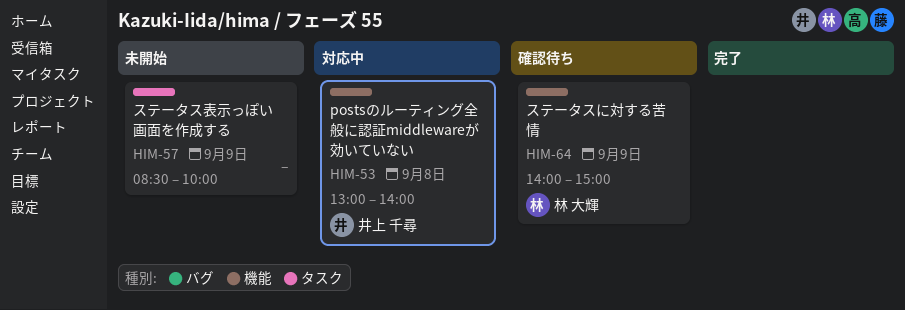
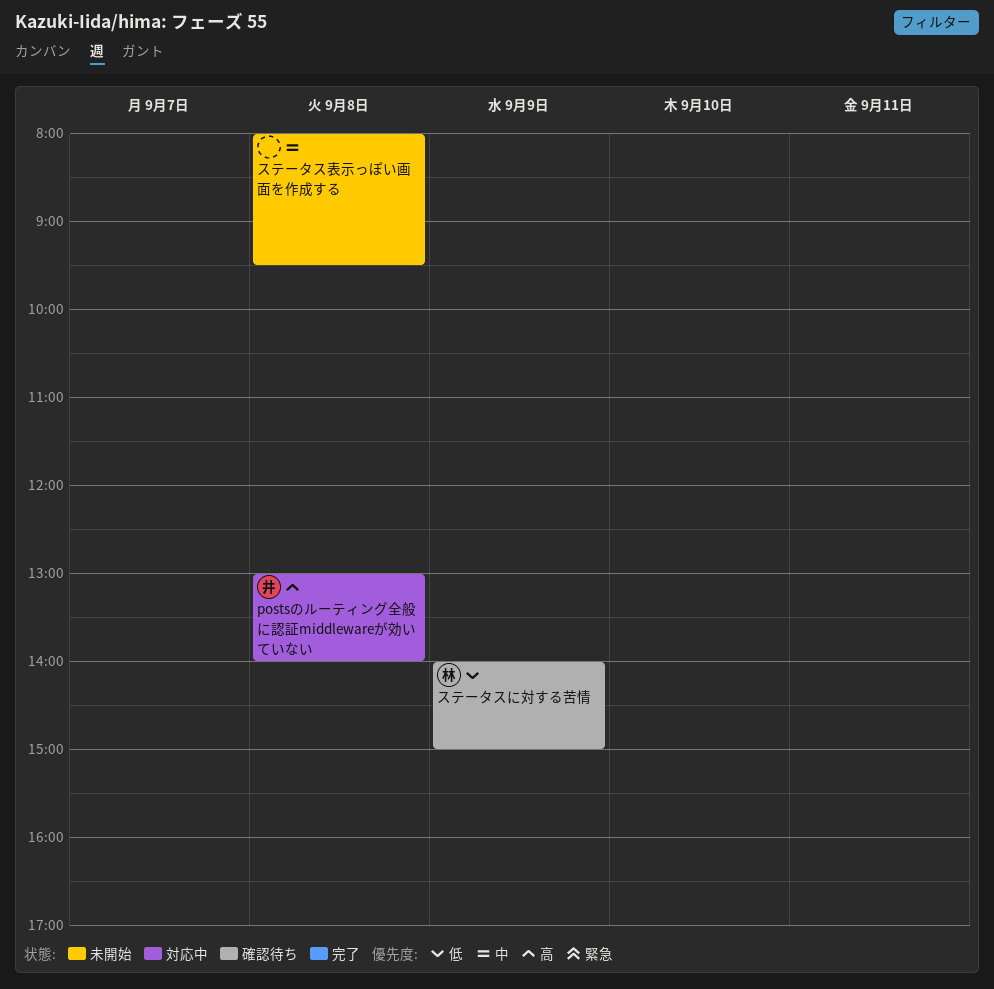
ステータス表示っぽい画面を作成する, day: Sep 9 -> Sep 8
ステータス表示っぽい画面を作成する, begins: 08:30 -> 08:00
ステータス表示っぽい画面を作成する, ends: 10:00 -> 09:30

